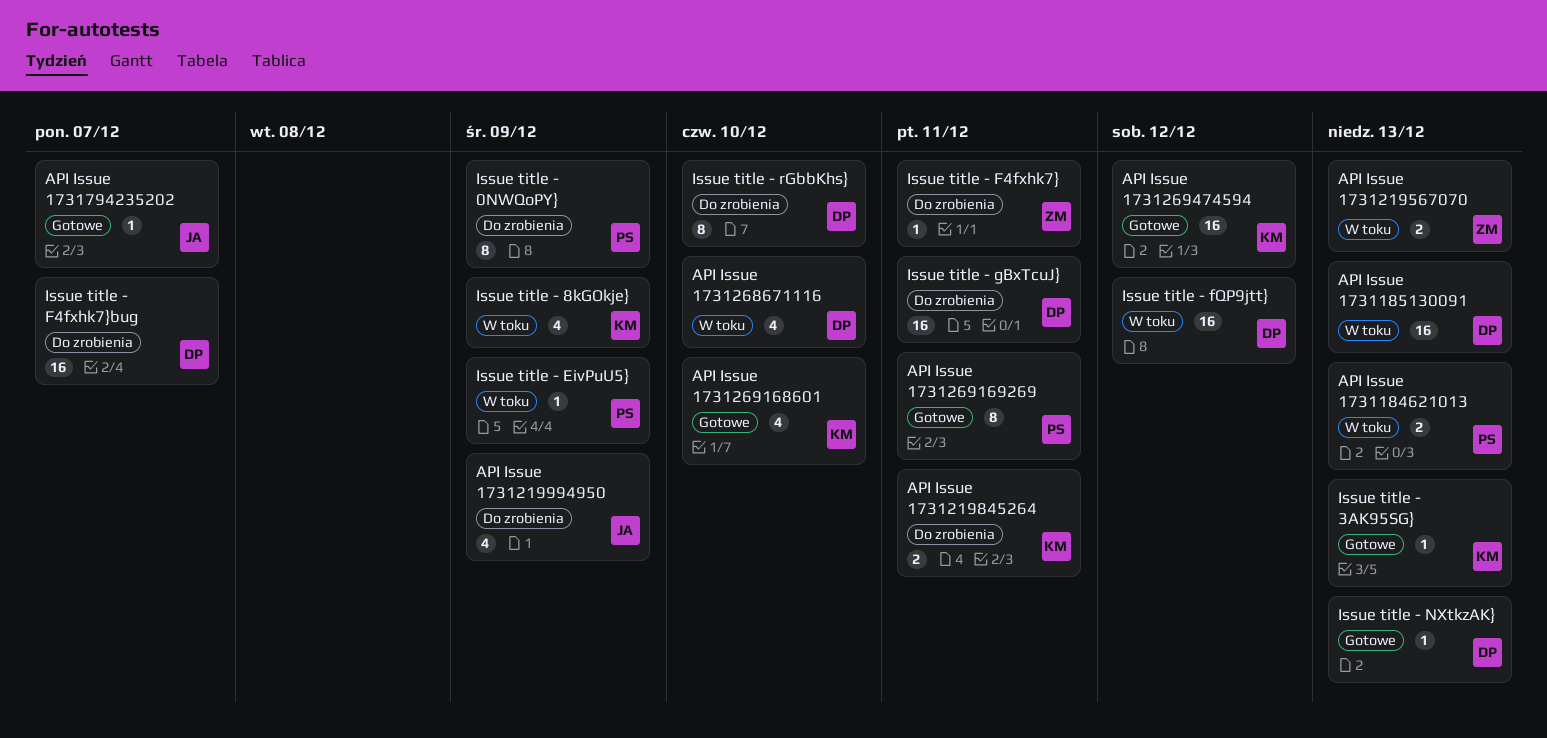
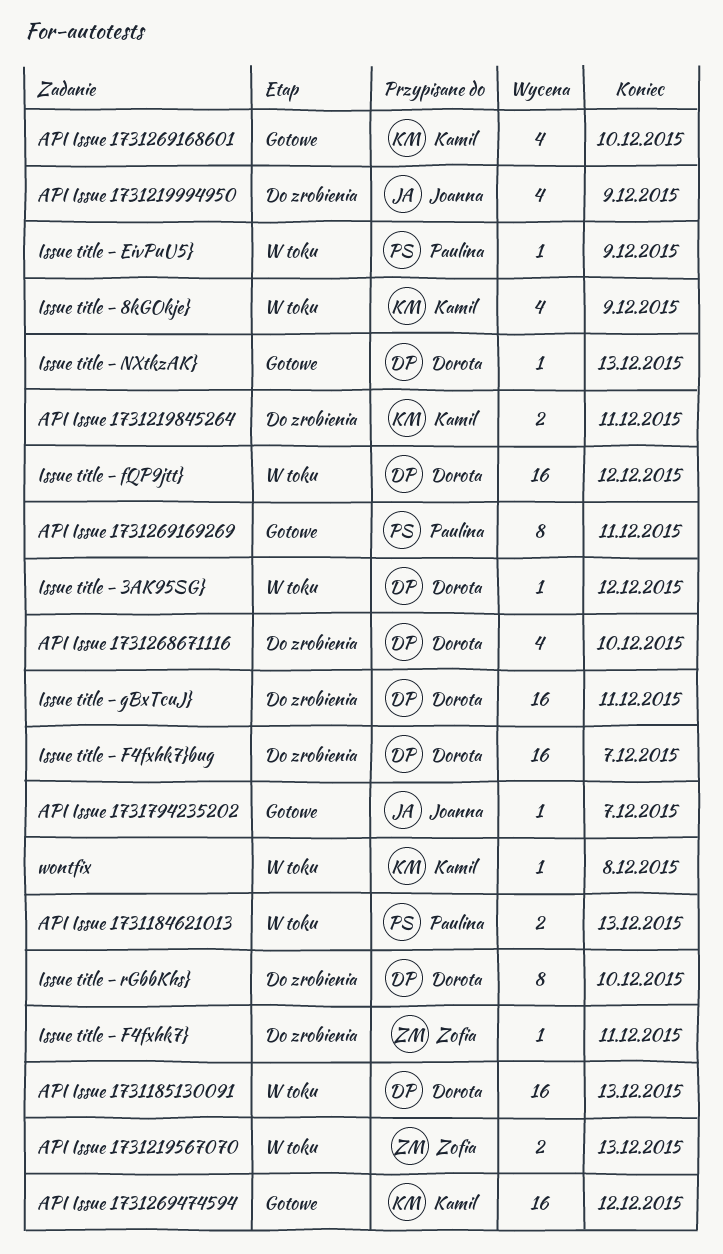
API Issue 1731268671116, status: W toku -> Do zrobienia
Issue title - 0NWQoPY}: present -> none
Issue title - 3AK95SG}, status: Gotowe -> W toku
Issue title - 3AK95SG}, owner: Kamil -> Dorota
Issue title - 3AK95SG}, due: Dec 13 -> Dec 12
wontfix: none -> present

